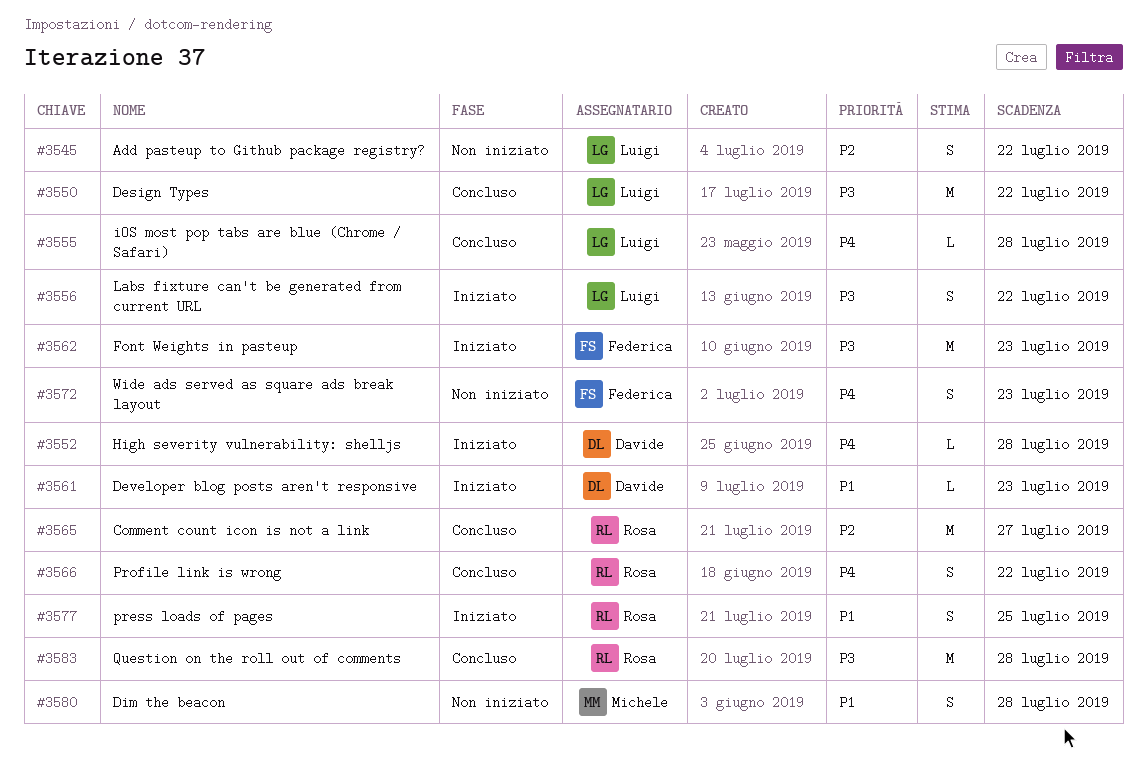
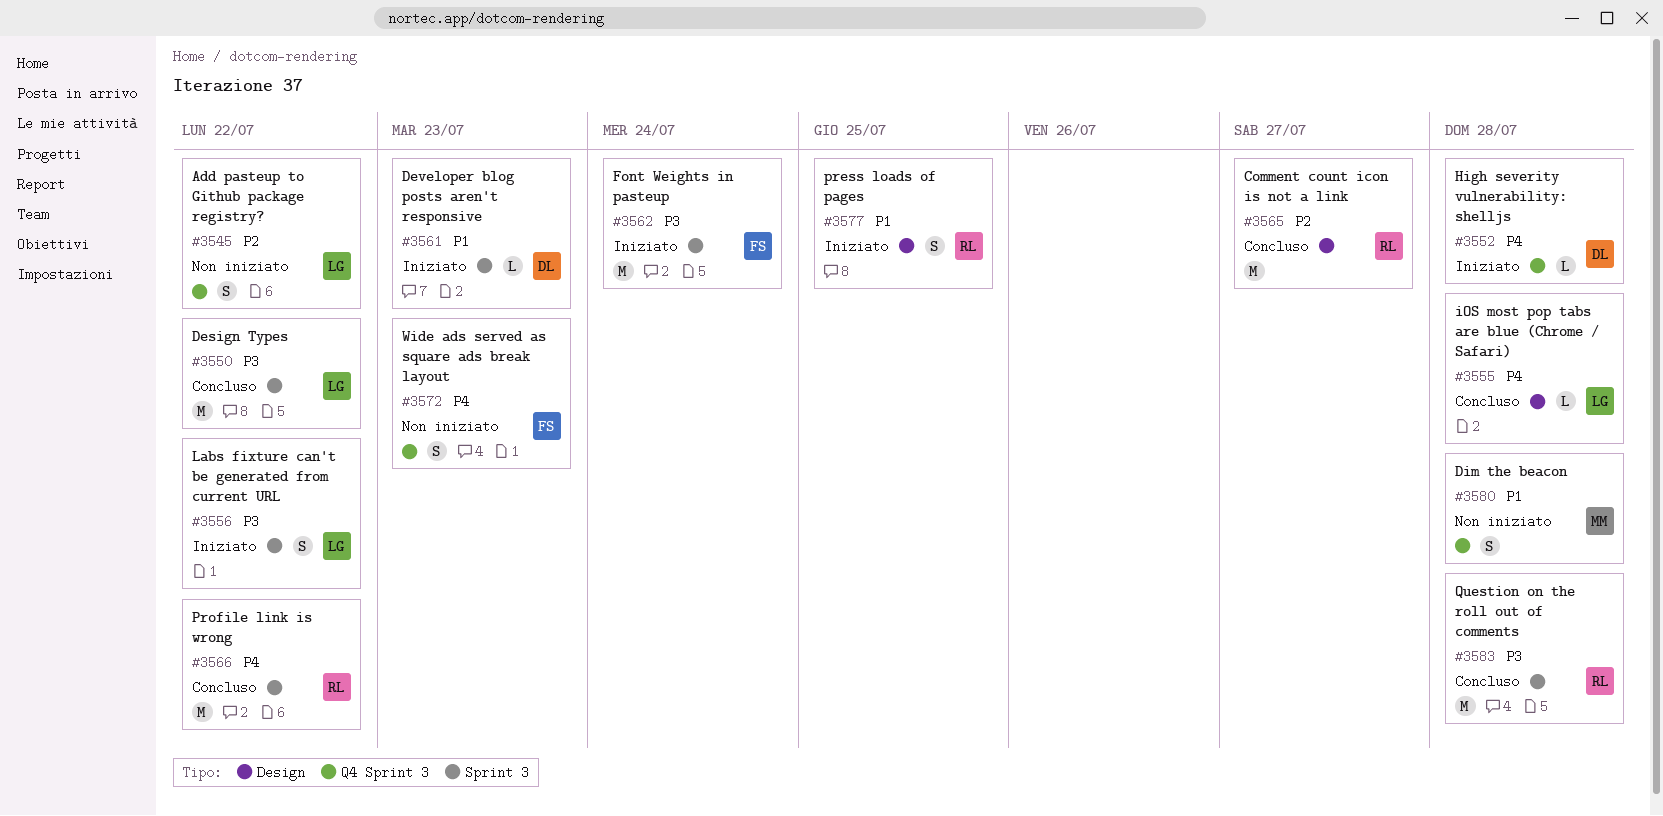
#3562, due: Jul 23 -> Jul 24
#3566, estimate: S -> M

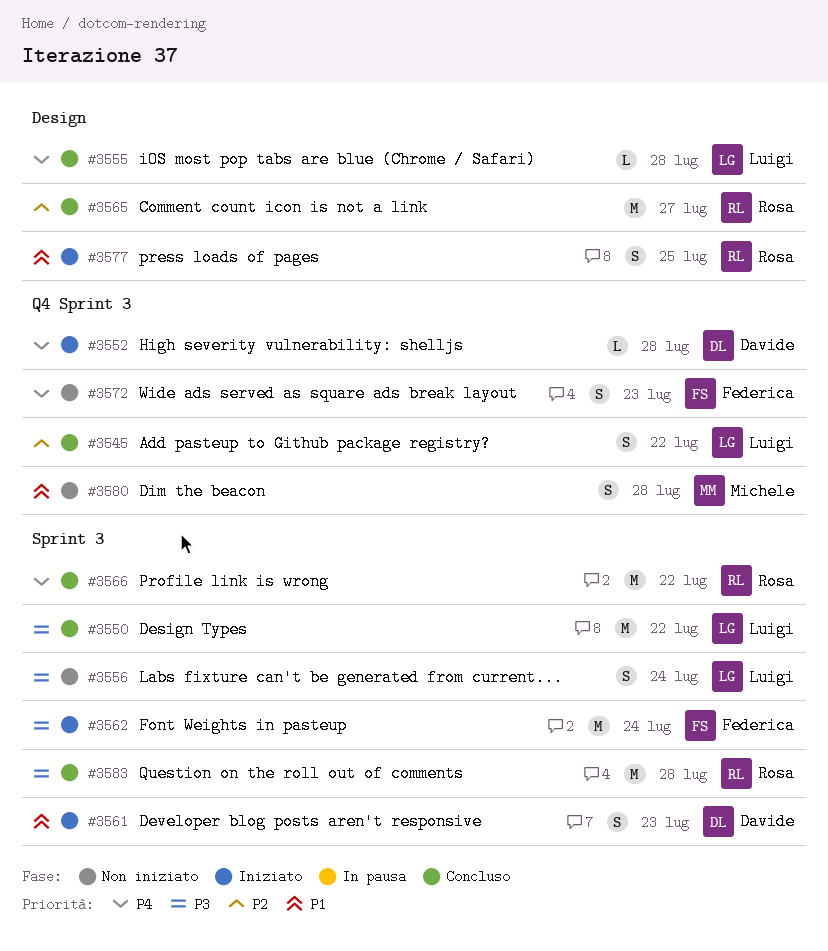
#3545, status: Non iniziato -> Concluso
#3556, status: Iniziato -> Non iniziato
#3556, due: Jul 22 -> Jul 24
#3561, estimate: L -> S

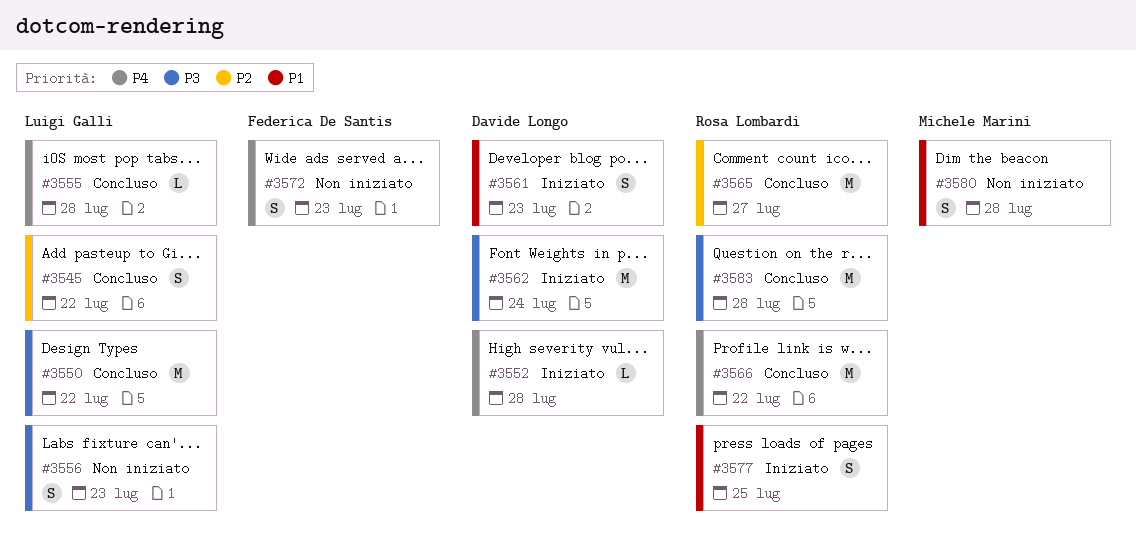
#3556, due: Jul 24 -> Jul 23
#3562, owner: Federica De Santis -> Davide Longo

